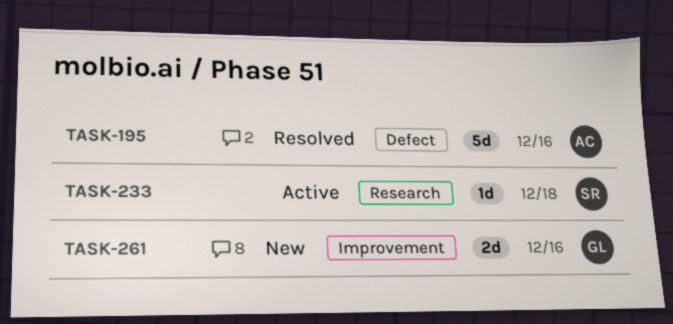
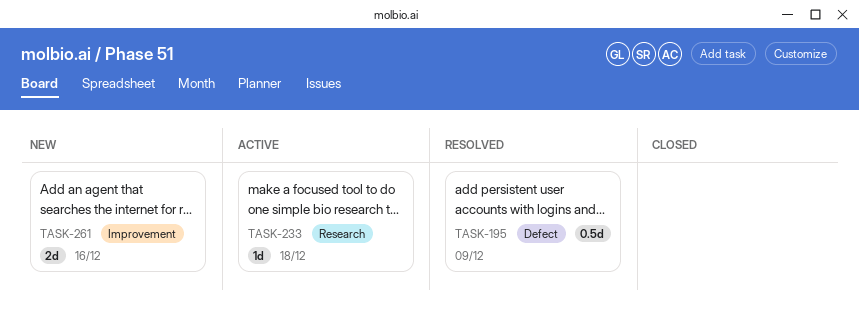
TASK-195, estimate: 5d -> 0.5d
TASK-195, due: Dec 16 -> Dec 9

